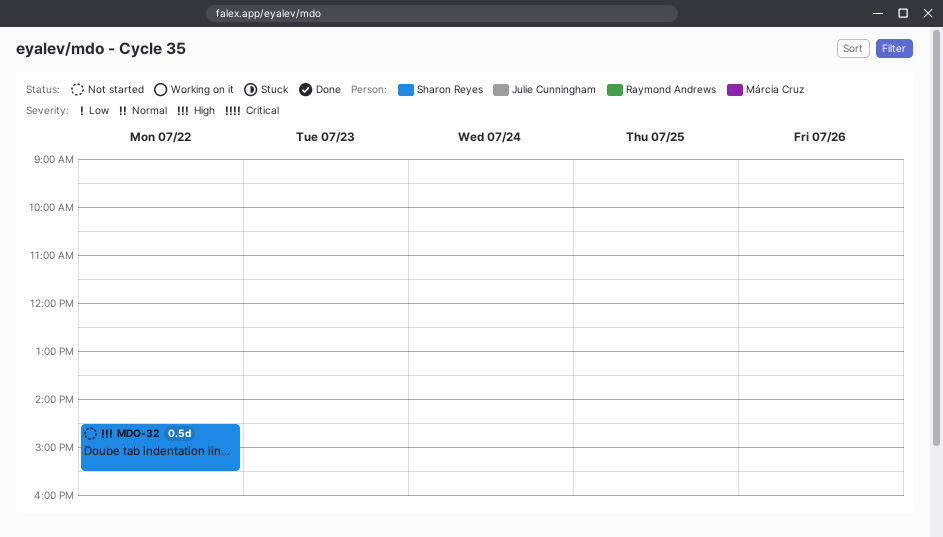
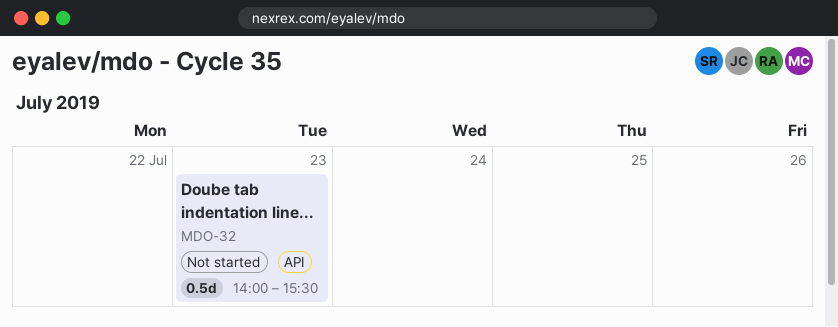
MDO-32, day: Jul 22 -> Jul 23
MDO-32, begins: 14:30 -> 14:00

